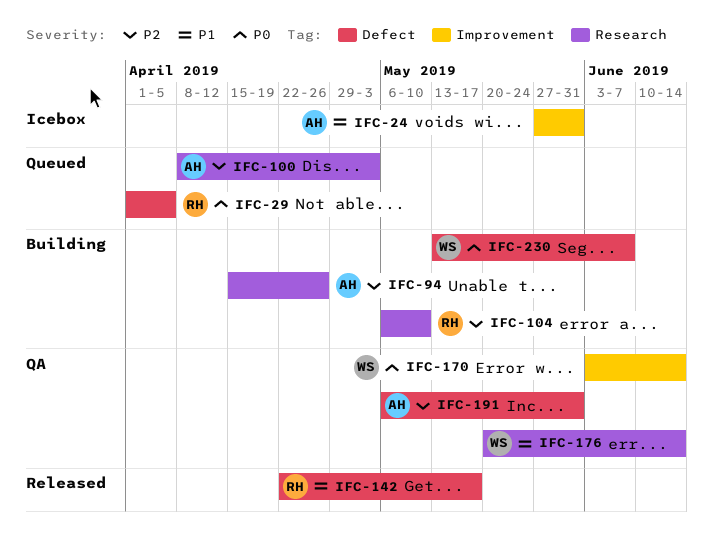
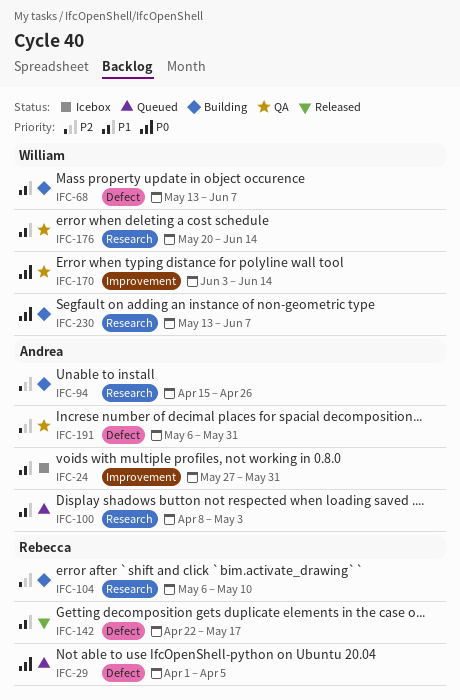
IFC-68: none -> present
IFC-100, priority: P2 -> P1
IFC-230, label: Defect -> Research

